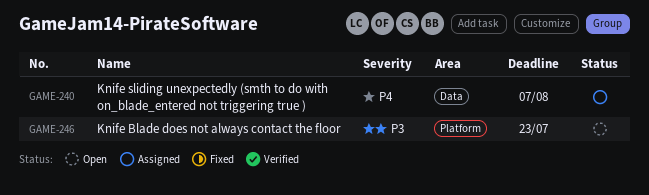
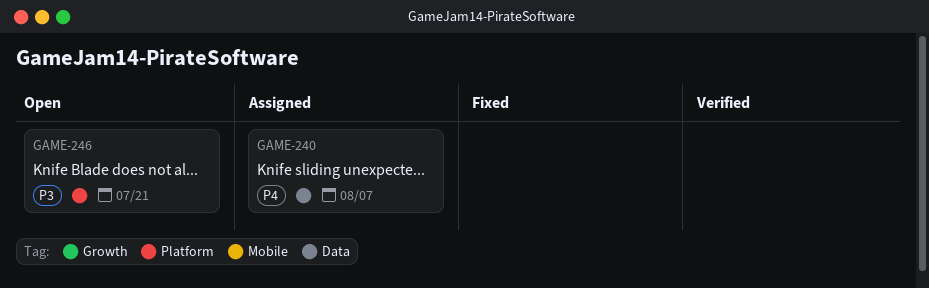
GAME-246, due: Jul 23 -> Jul 21

